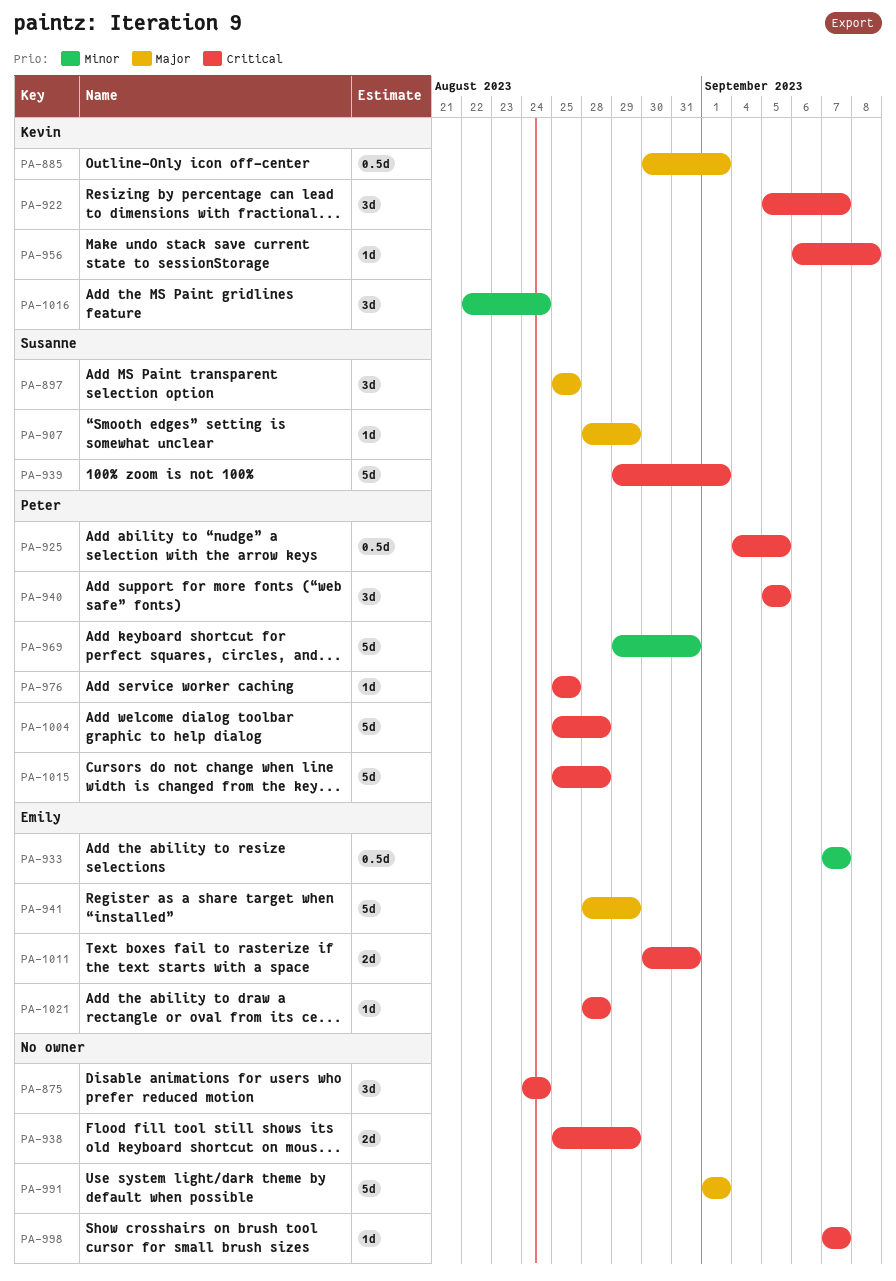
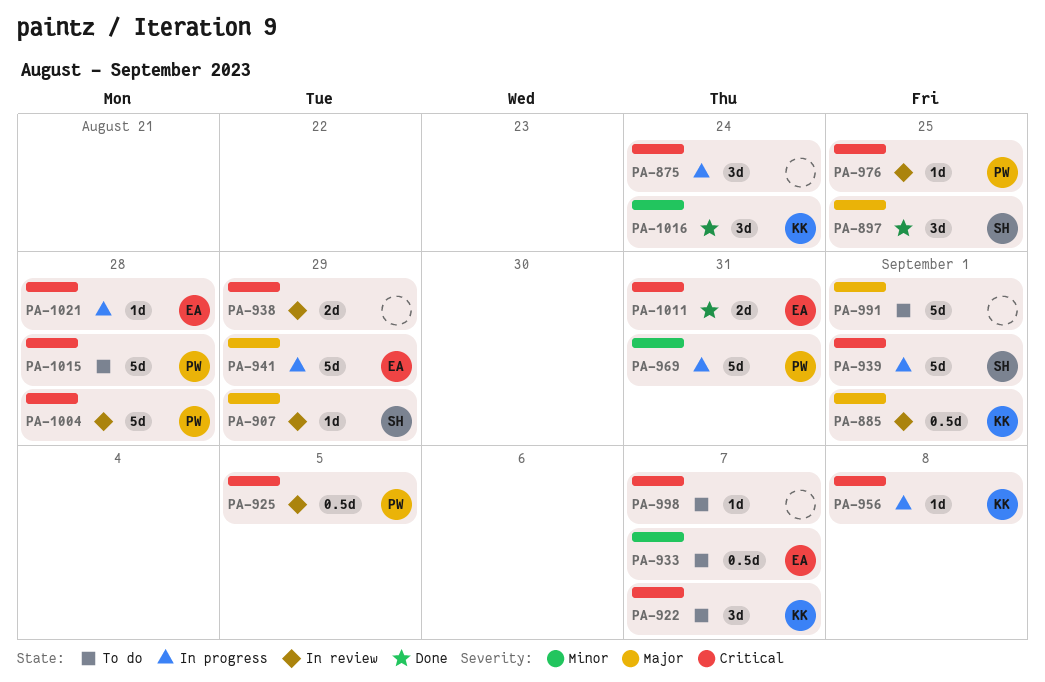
PA-940: present -> none

